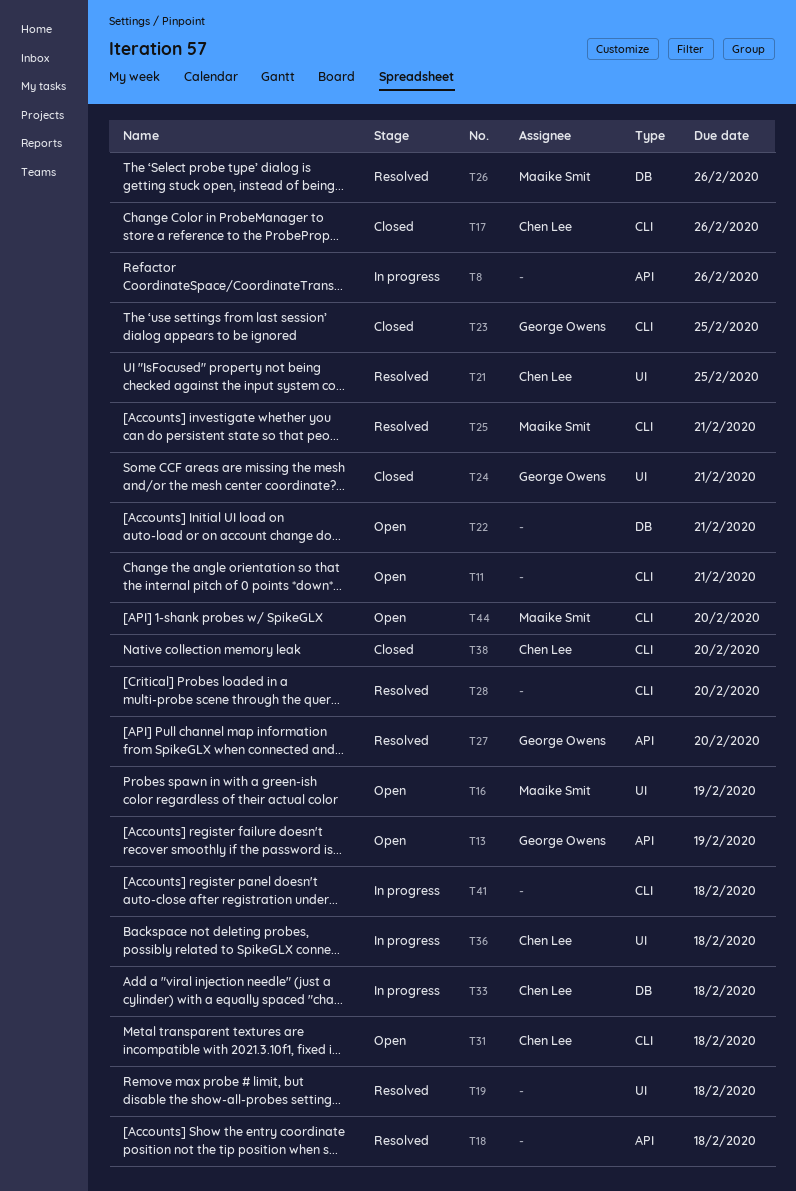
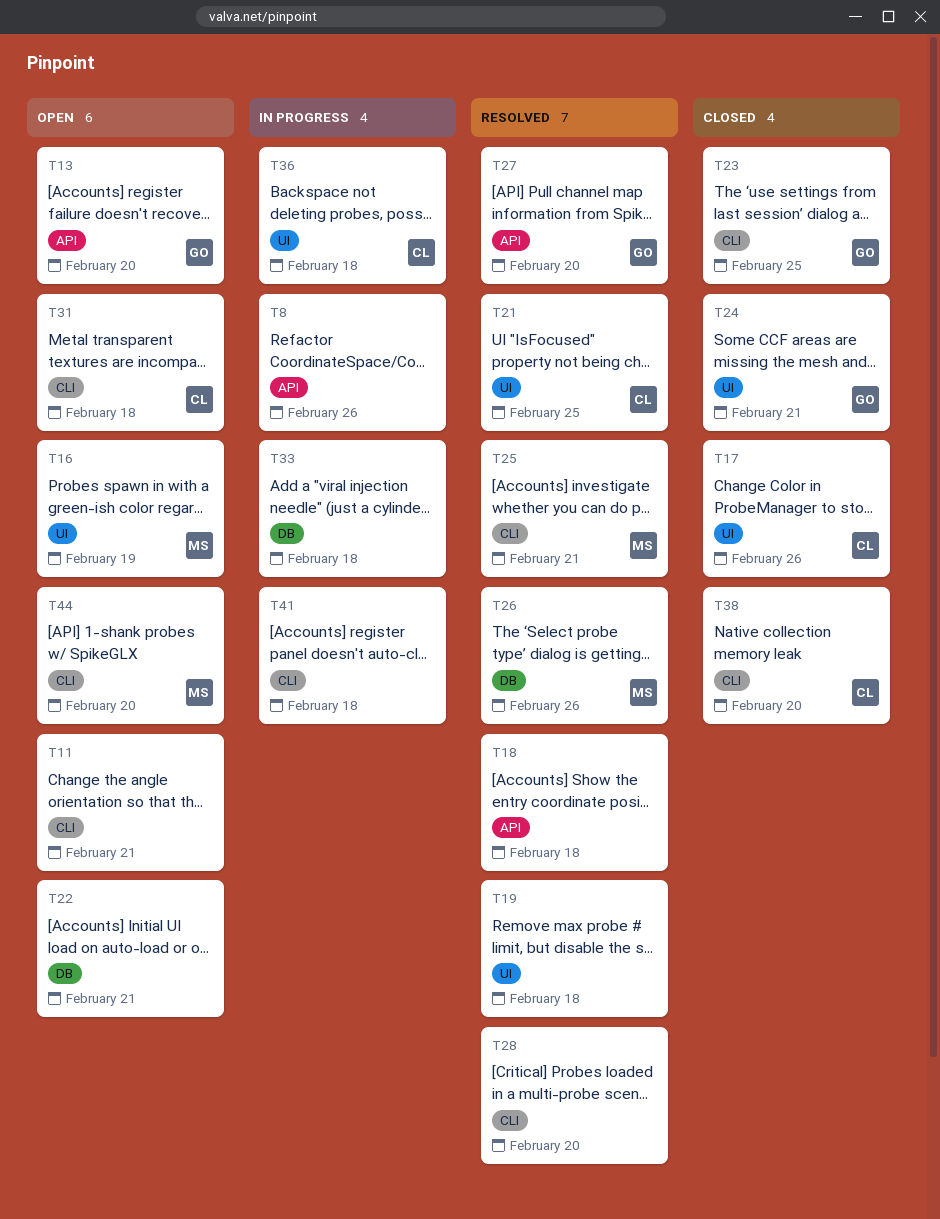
T13, due: Feb 19 -> Feb 20
T17, label: CLI -> UI
T33, owner: Chen Lee -> none

